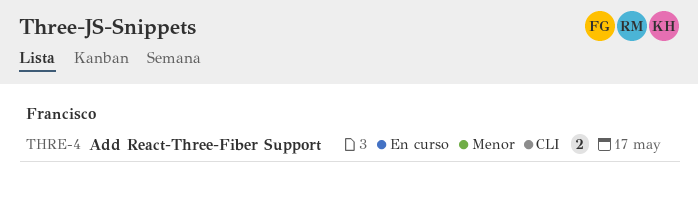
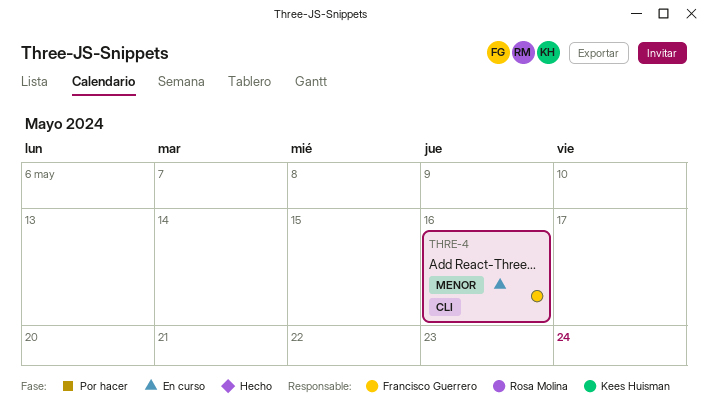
THRE-4, due: May 17 -> May 16

